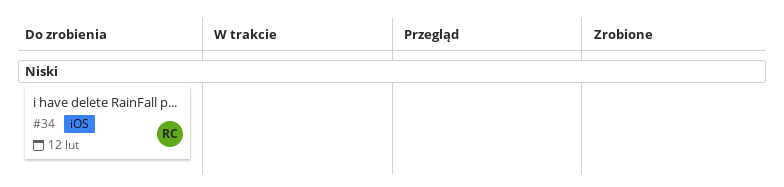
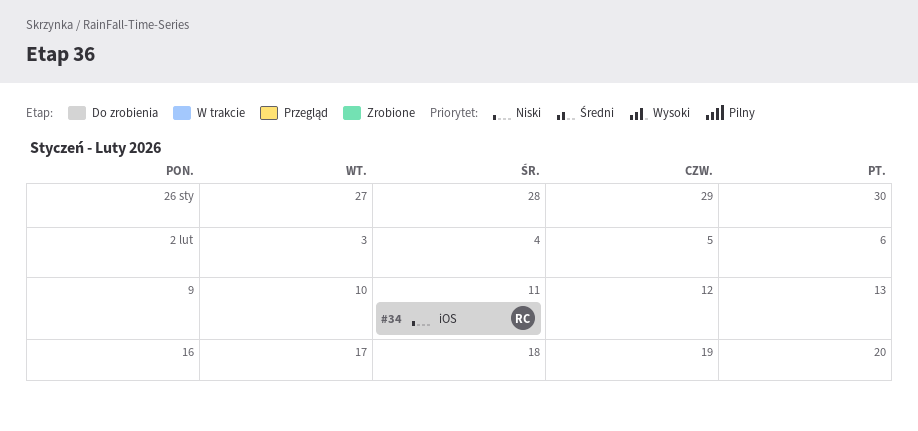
#34, due: Feb 12 -> Feb 11

